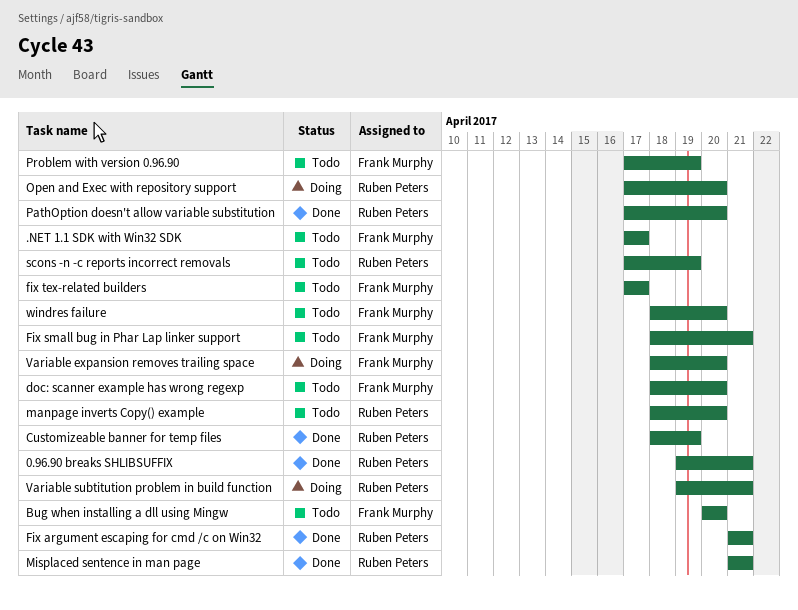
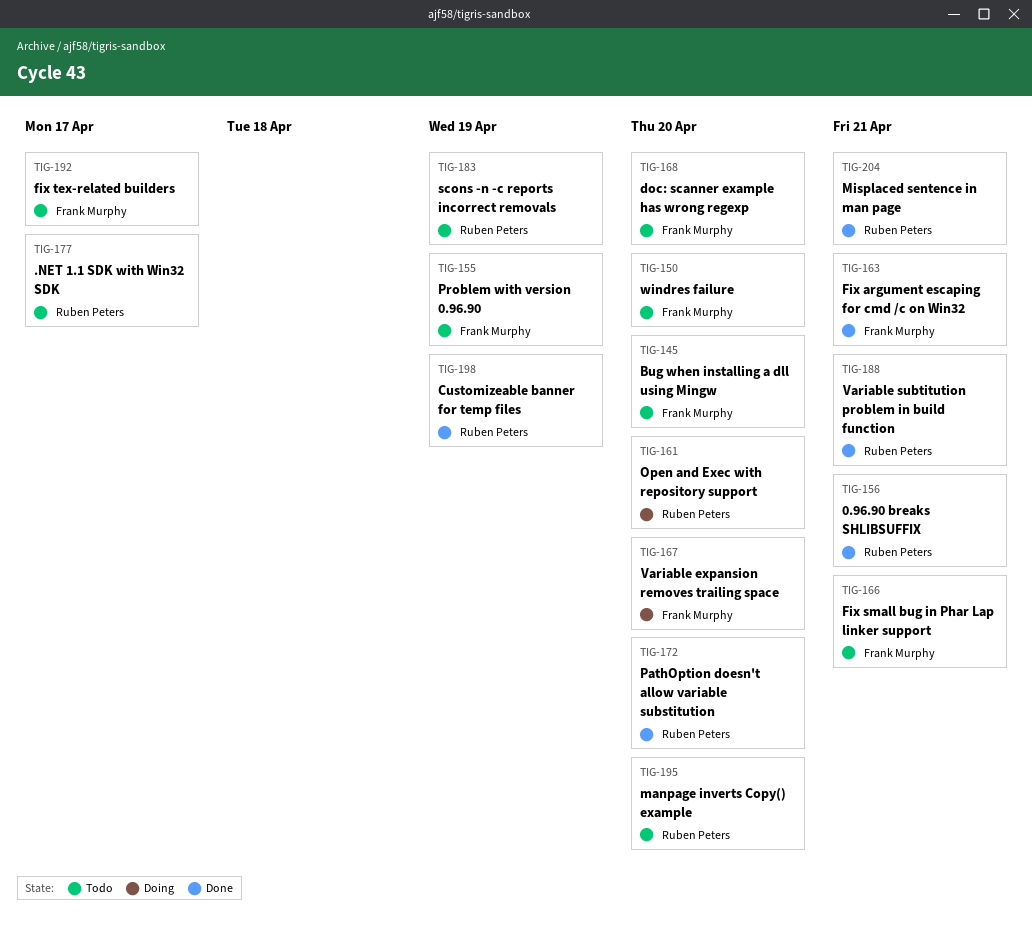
.NET 1.1 SDK with Win32 SDK, owner: Frank Murphy -> Ruben Peters
Fix argument escaping for cmd /c on Win32, owner: Ruben Peters -> Frank Murphy
Variable subtitution problem in build function, status: Doing -> Done

